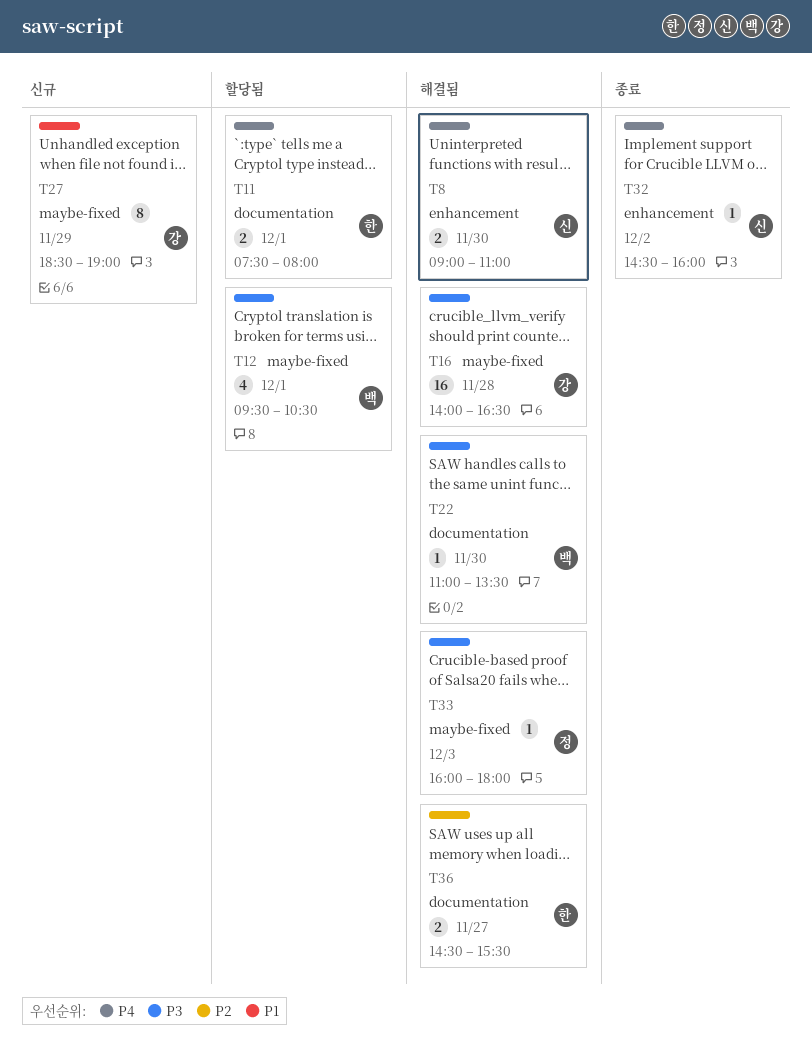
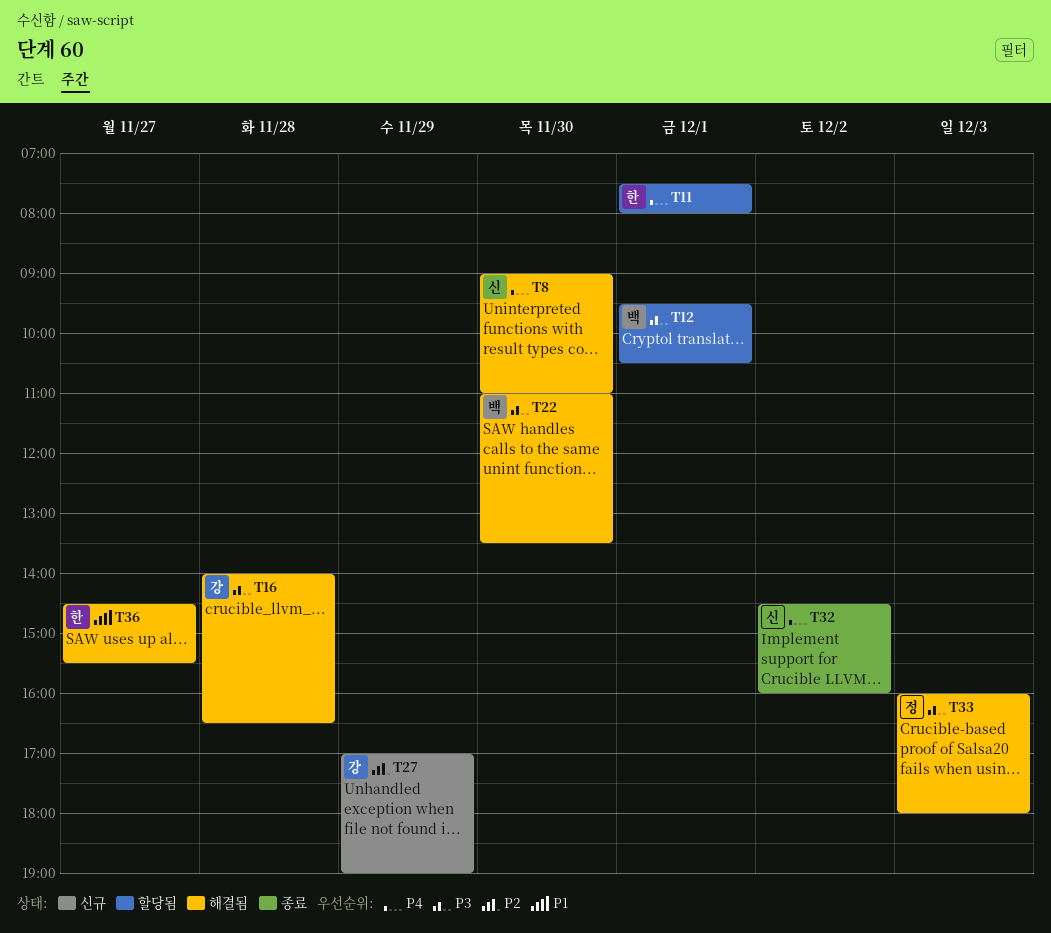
T27, priority: P1 -> P2
T27, begins: 18:30 -> 17:00
T36, priority: P2 -> P1

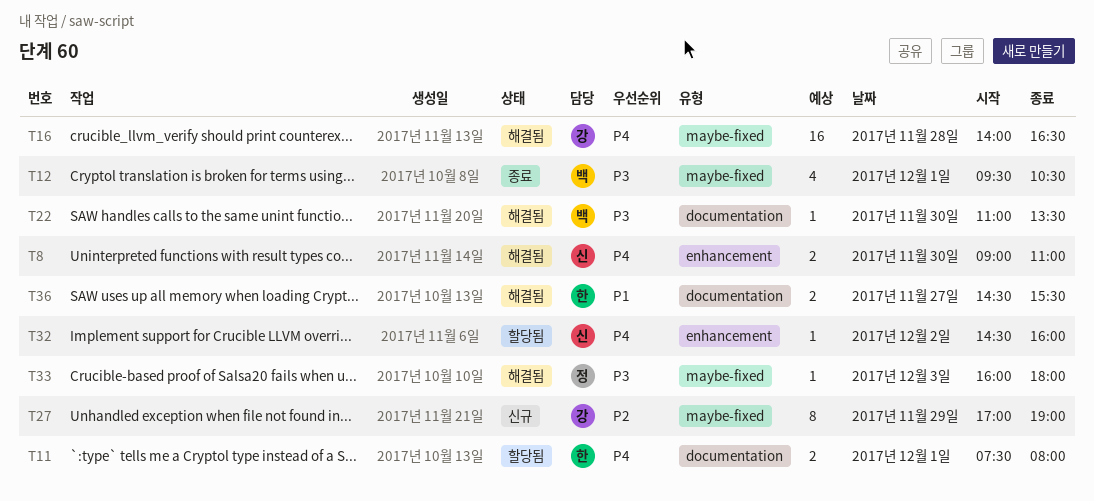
T12, status: 할당됨 -> 종료
T16, priority: P3 -> P4
T32, status: 종료 -> 할당됨

